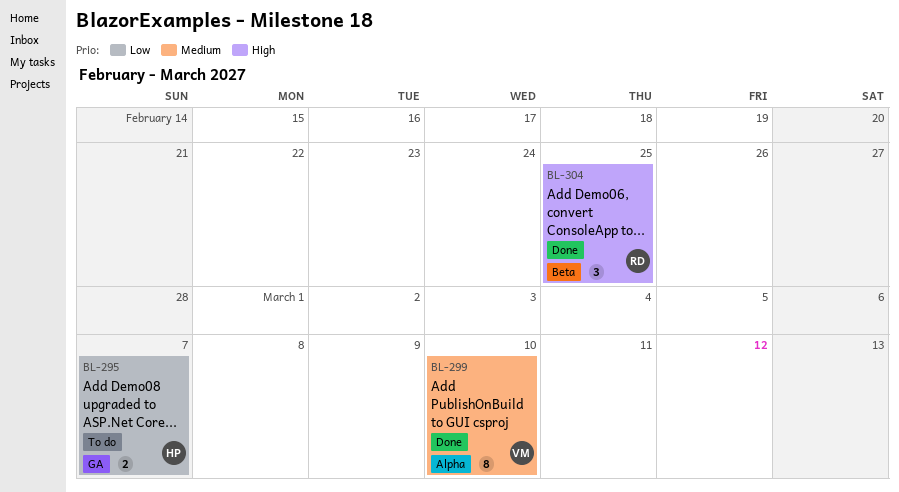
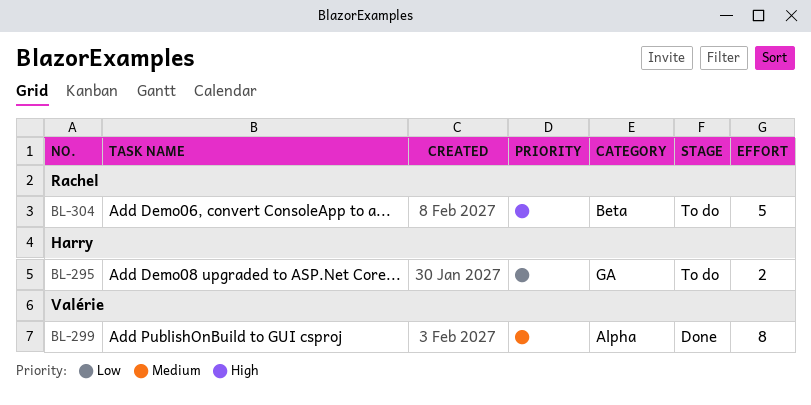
BL-304, status: Done -> To do
BL-304, estimate: 3 -> 5

